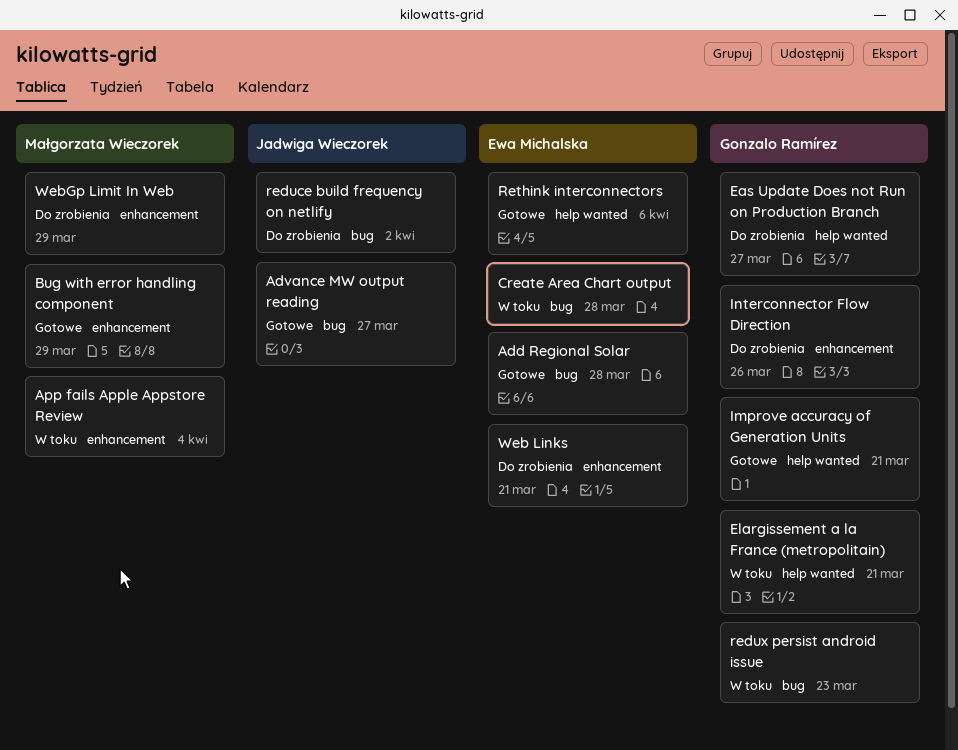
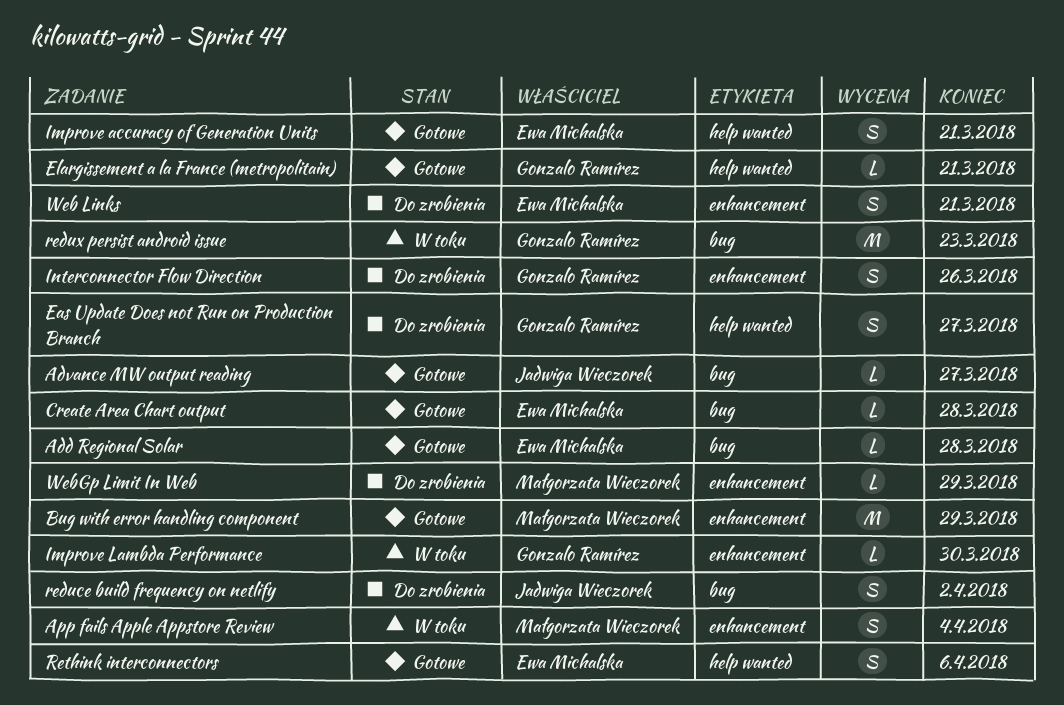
Create Area Chart output, status: W toku -> Gotowe
Elargissement a la France (metropolitain), status: W toku -> Gotowe
Improve accuracy of Generation Units, owner: Gonzalo Ramírez -> Ewa Michalska
Improve Lambda Performance: none -> present

